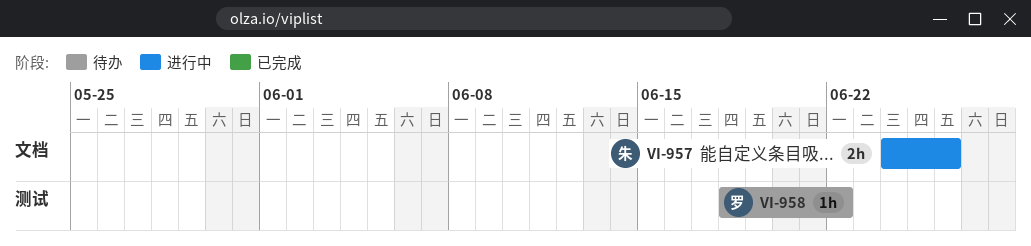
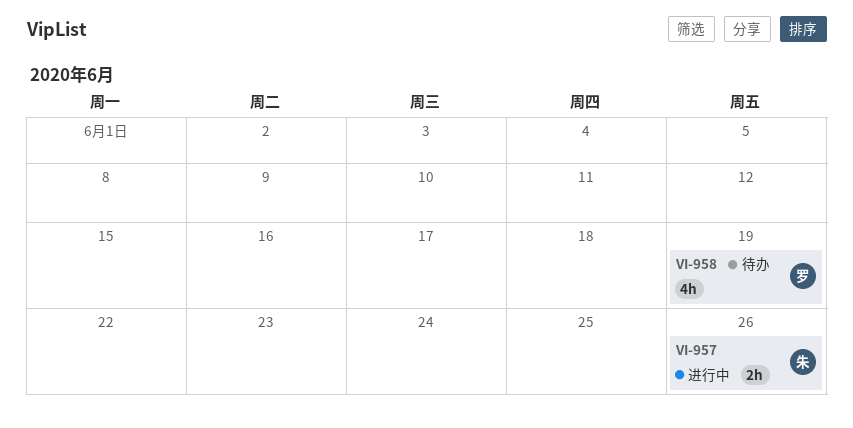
VI-958, estimate: 1h -> 4h
VI-958, due: Jun 22 -> Jun 19

